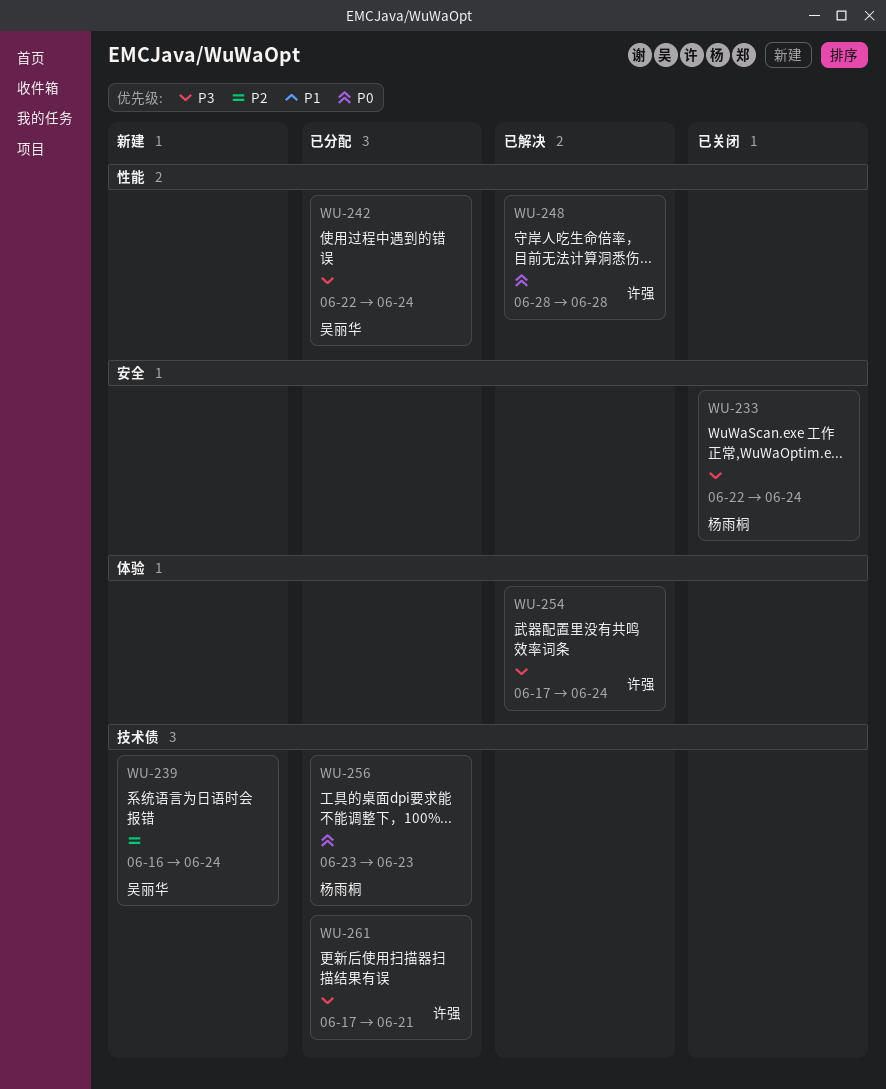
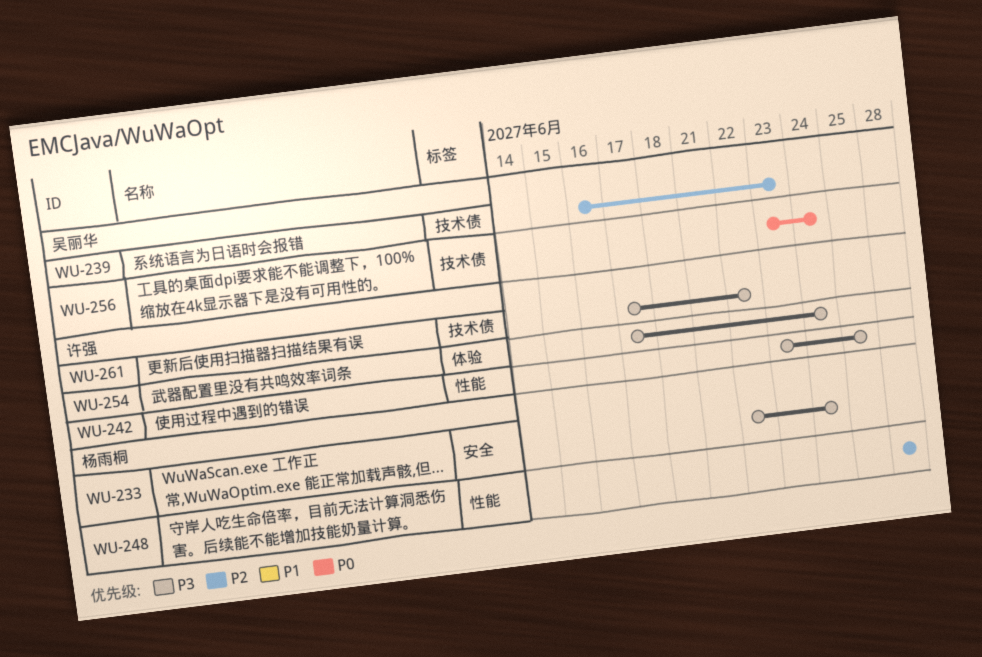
WU-239, due: Jun 24 -> Jun 23
WU-242, owner: 吴丽华 -> 许强
WU-242, start: Jun 22 -> Jun 23
WU-242, due: Jun 24 -> Jun 25
WU-248, owner: 许强 -> 杨雨桐
WU-248, priority: P0 -> P2
WU-256, owner: 杨雨桐 -> 吴丽华
WU-256, due: Jun 23 -> Jun 24
WU-261, due: Jun 21 -> Jun 22

